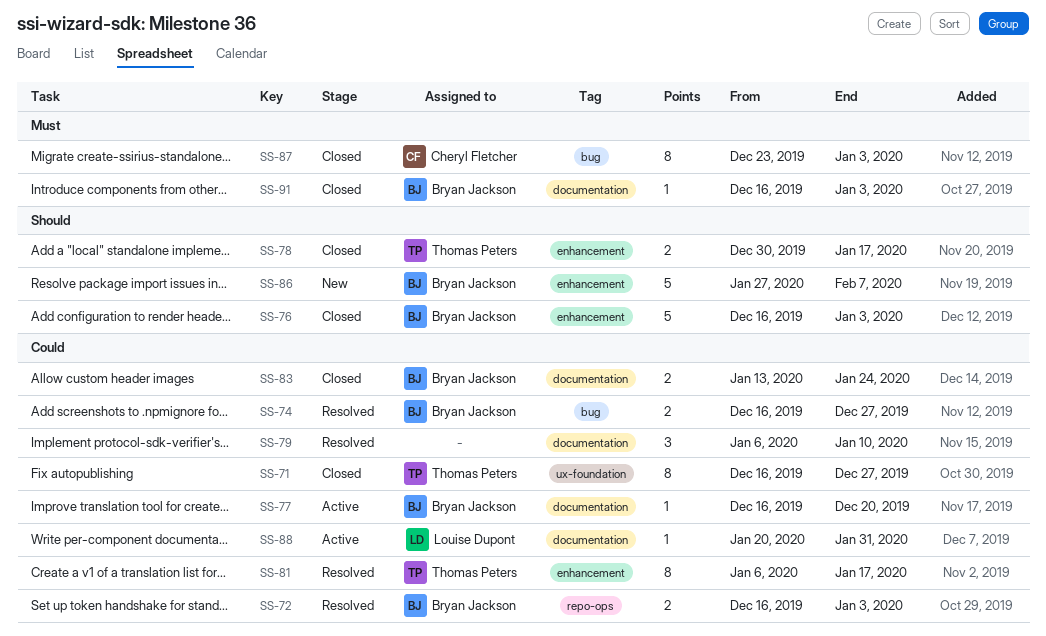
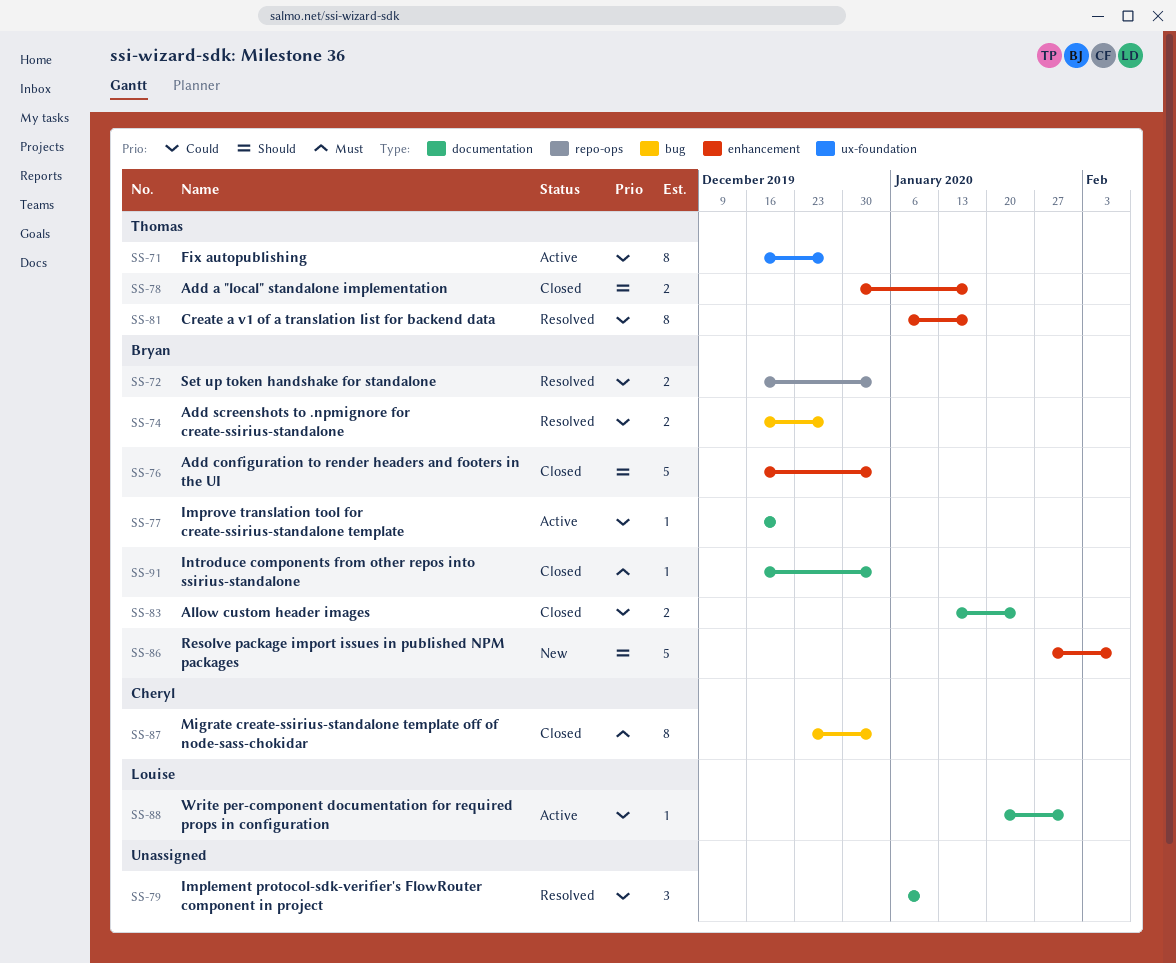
SS-71, status: Closed -> Active

